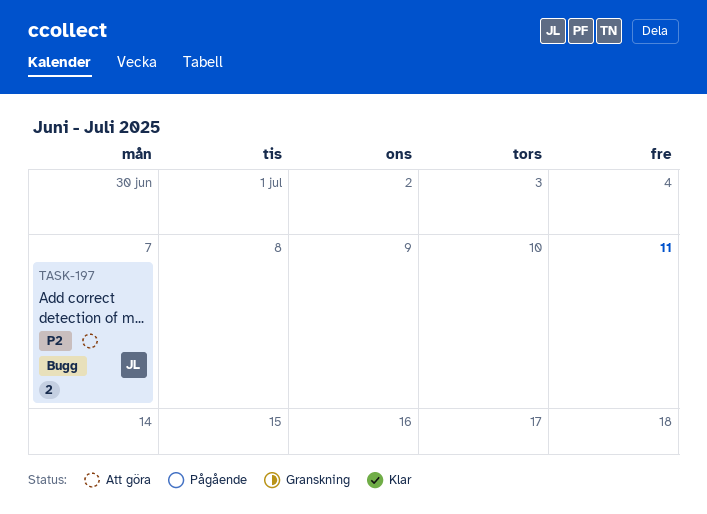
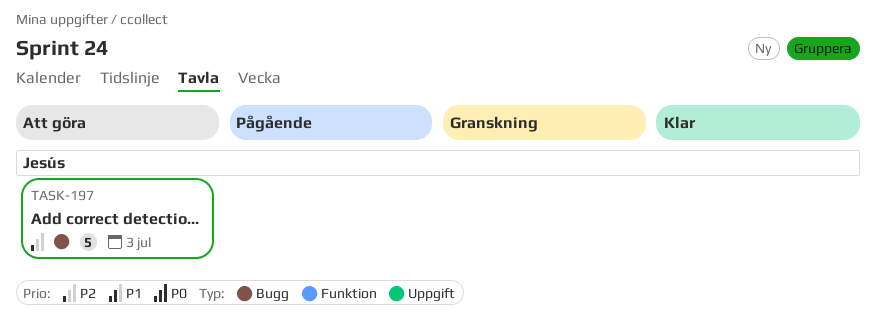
TASK-197, estimate: 2 -> 5
TASK-197, due: Jul 7 -> Jul 3

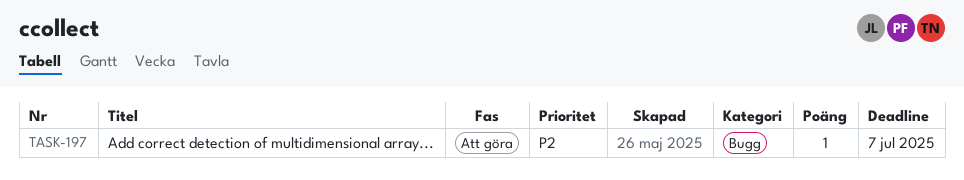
TASK-197, estimate: 5 -> 1
TASK-197, due: Jul 3 -> Jul 7

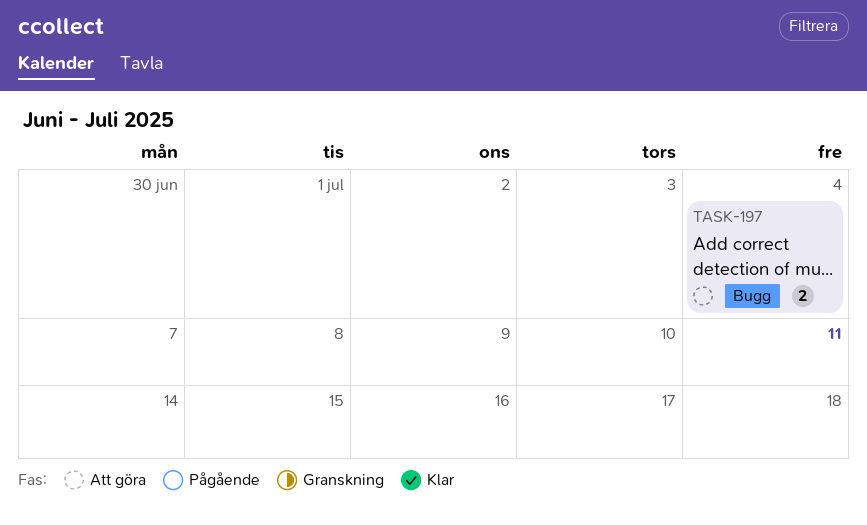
TASK-197, estimate: 1 -> 2
TASK-197, due: Jul 7 -> Jul 4

